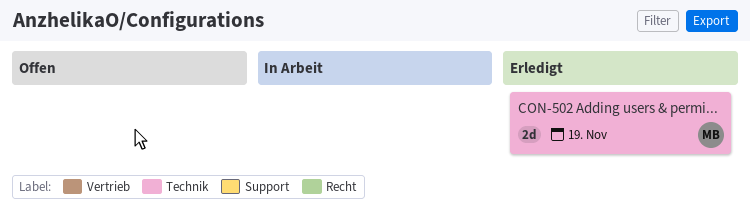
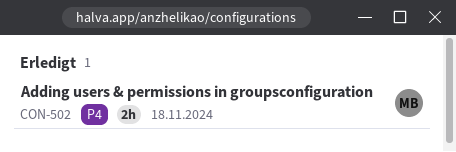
CON-502, estimate: 2d -> 2h
CON-502, due: Nov 19 -> Nov 18

